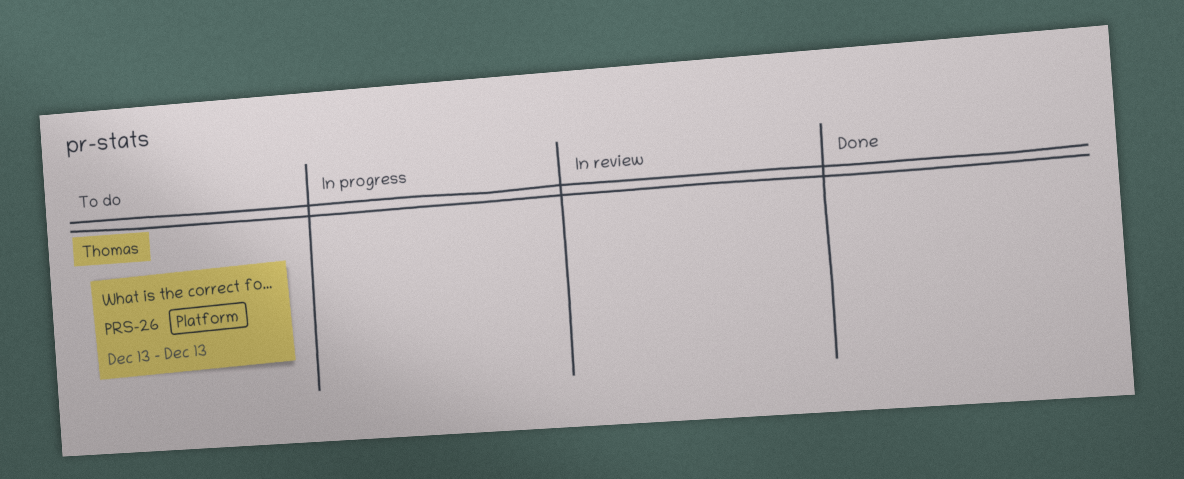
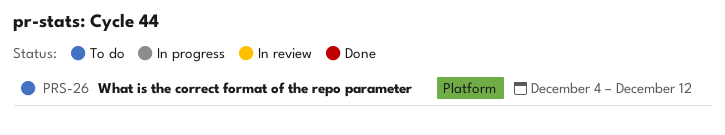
PRS-26, start: Dec 13 -> Dec 4
PRS-26, due: Dec 13 -> Dec 12

